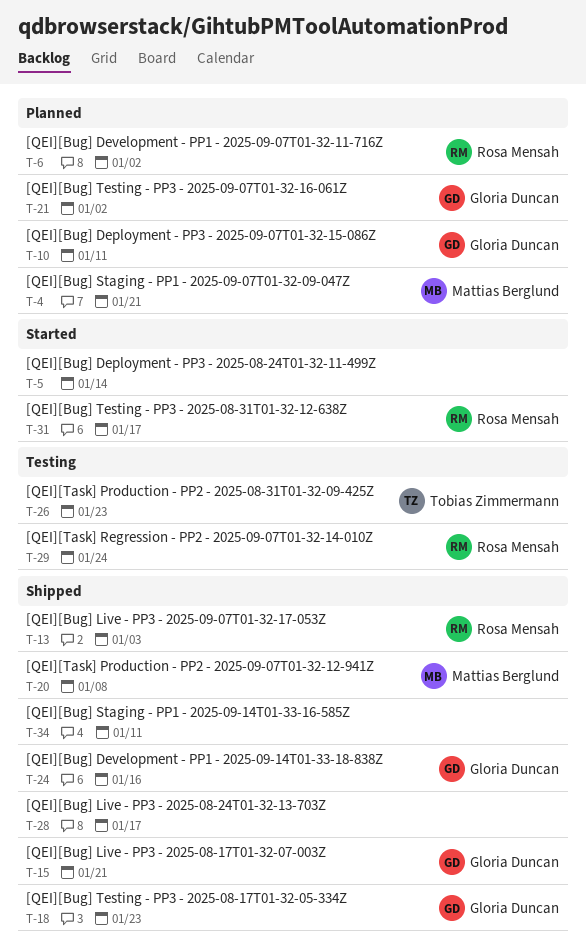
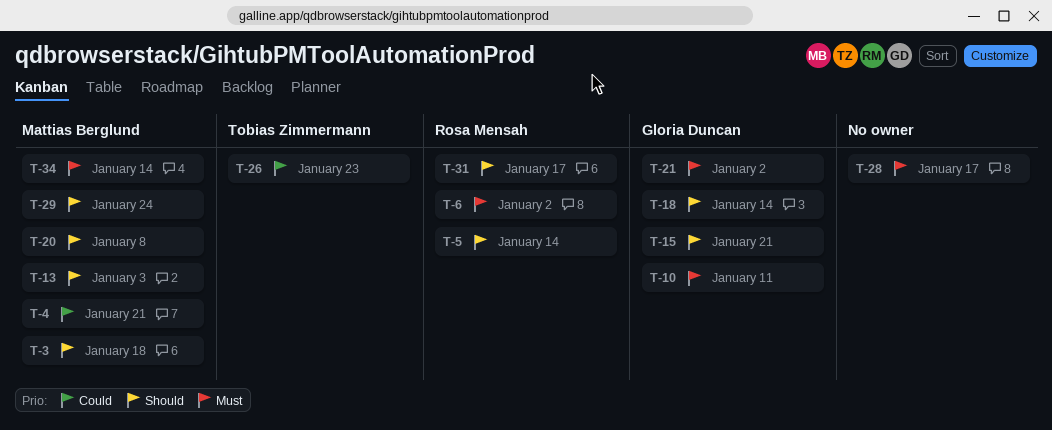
T-3: none -> present
T-5, owner: none -> Rosa Mensah
T-13, owner: Rosa Mensah -> Mattias Berglund
T-18, due: Jan 23 -> Jan 14
T-24: present -> none
T-29, owner: Rosa Mensah -> Mattias Berglund
T-34, owner: none -> Mattias Berglund
T-34, due: Jan 11 -> Jan 14

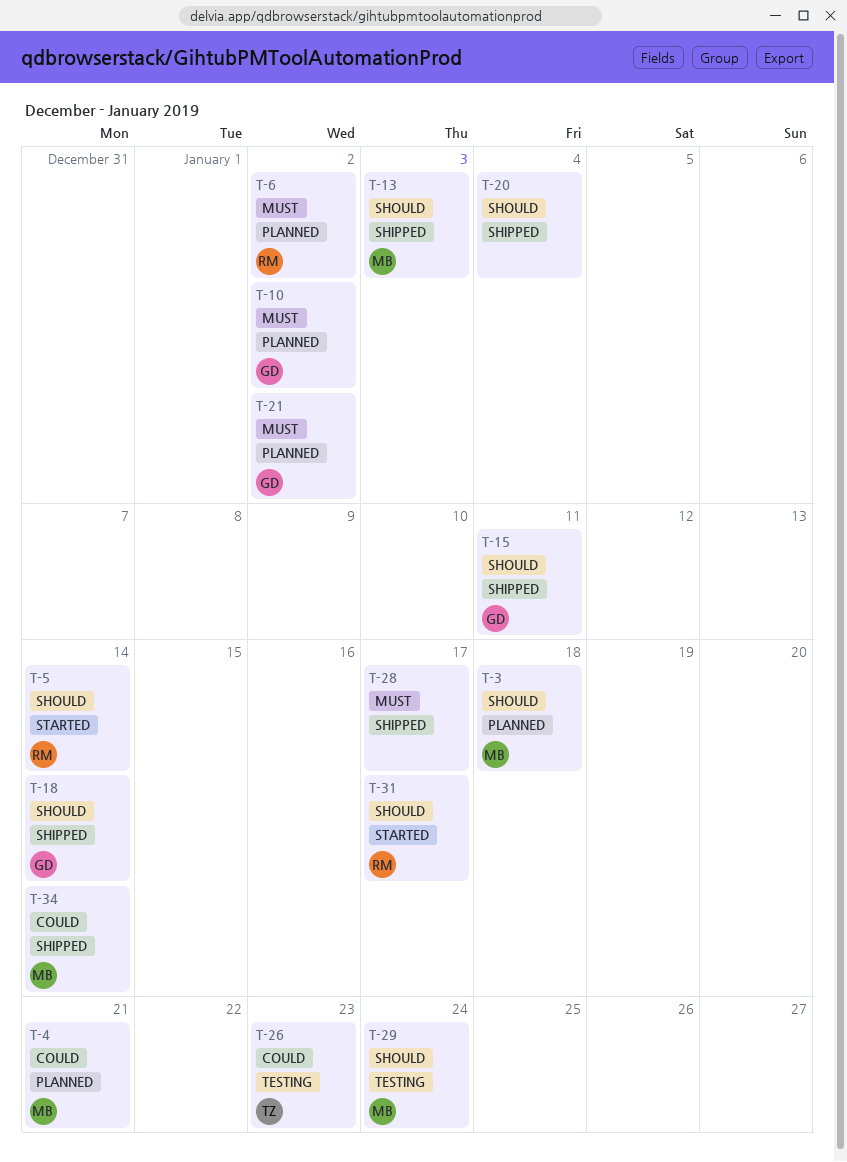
T-10, due: Jan 11 -> Jan 2
T-15, due: Jan 21 -> Jan 11
T-20, owner: Mattias Berglund -> none
T-20, due: Jan 8 -> Jan 4
T-34, priority: Must -> Could

